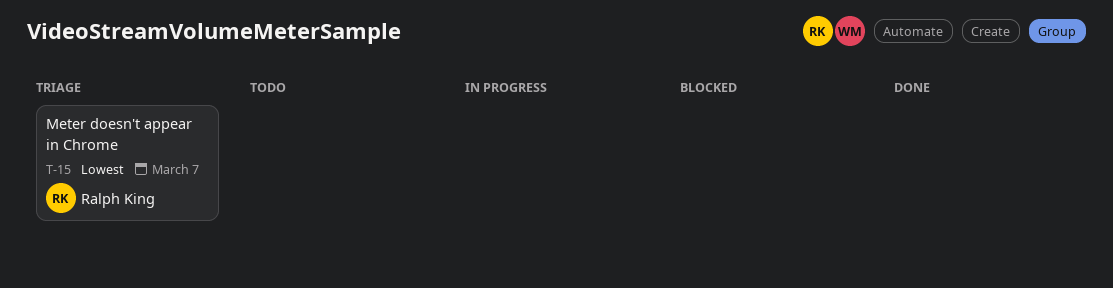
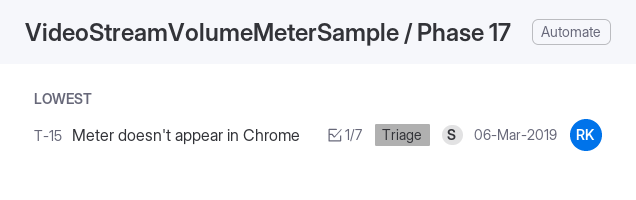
T-15, due: Mar 7 -> Mar 6

